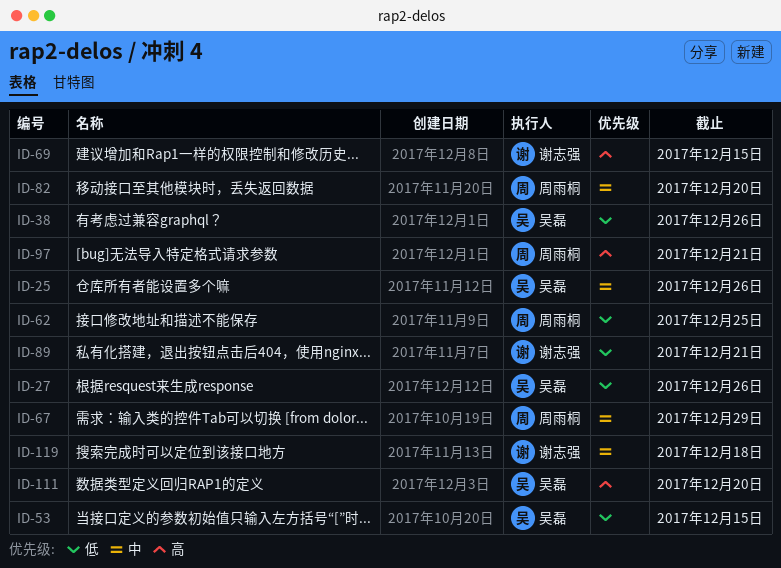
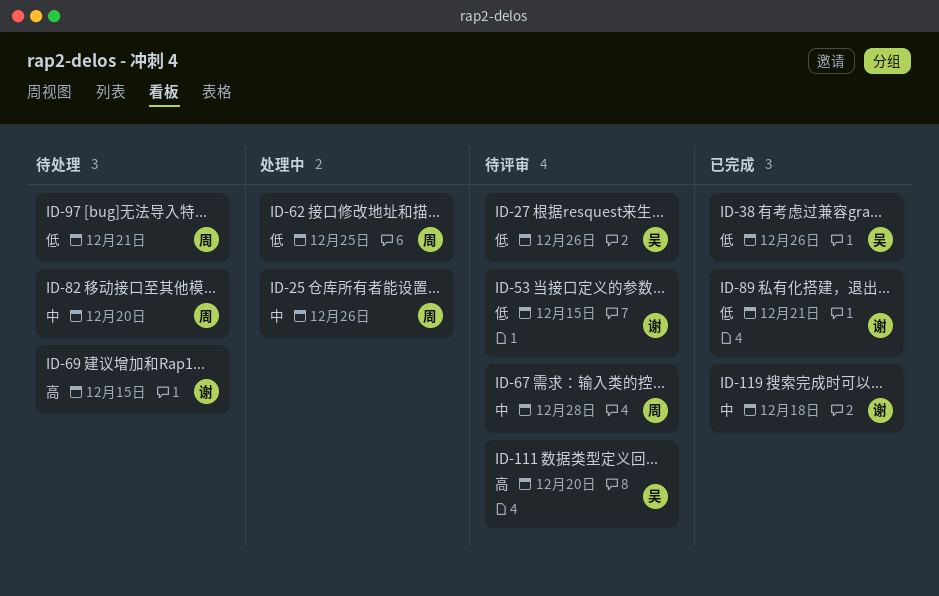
ID-25, owner: 吴磊 -> 周雨桐
ID-53, owner: 吴磊 -> 谢志强
ID-67, due: Dec 29 -> Dec 28
ID-97, priority: 高 -> 低

